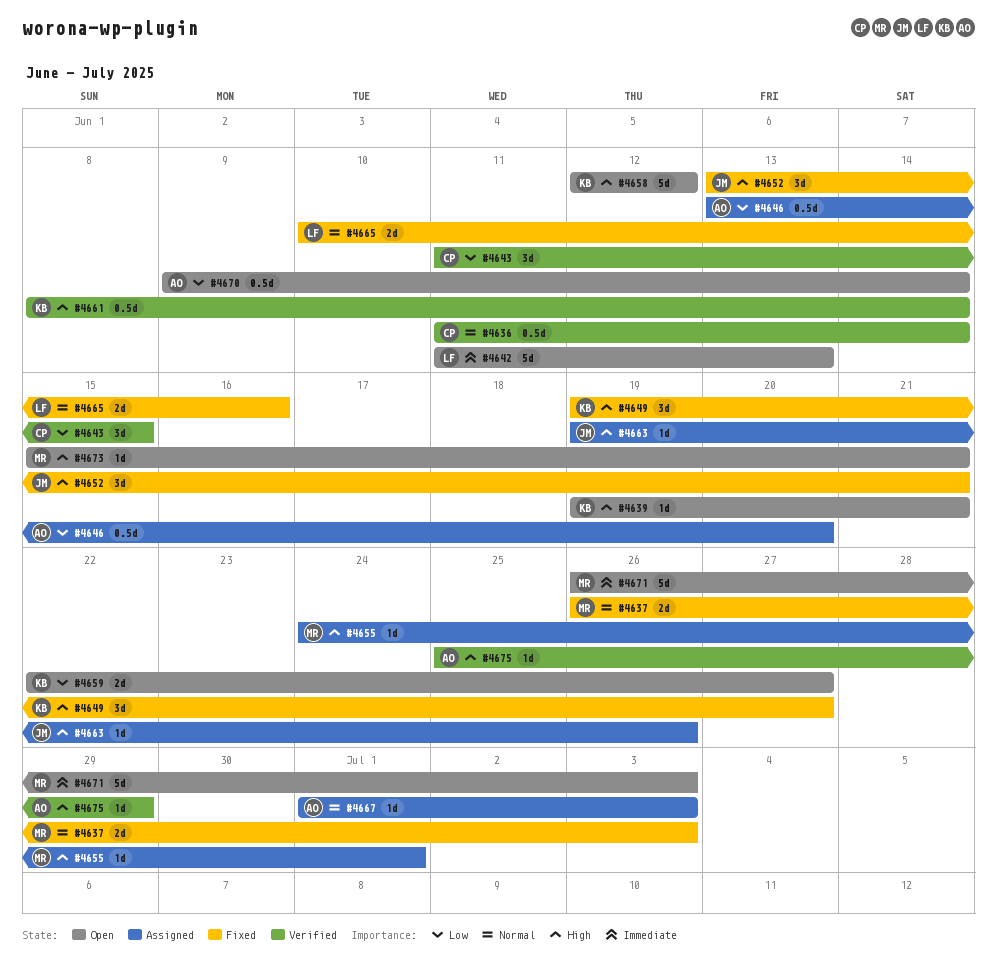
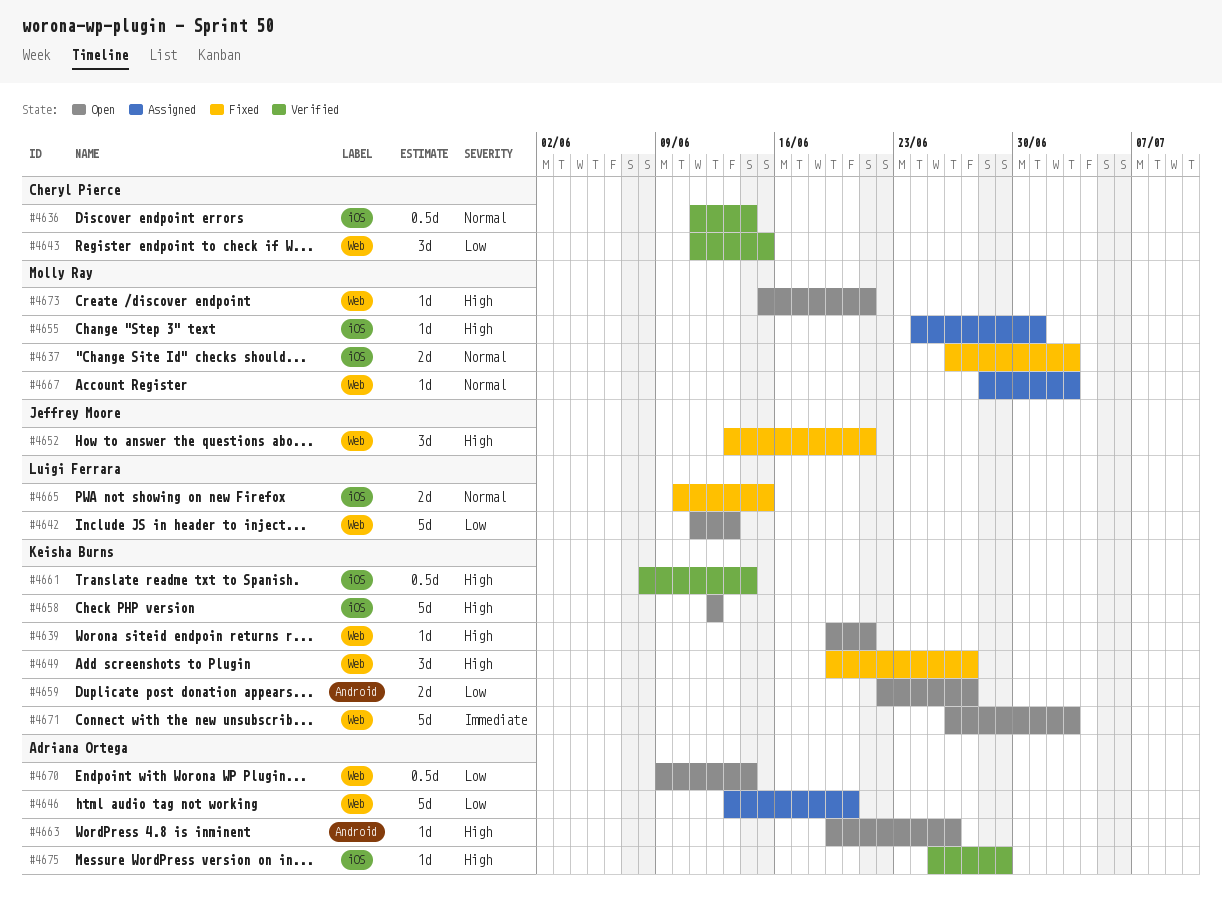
#4642, priority: Immediate -> Low
#4646, estimate: 0.5d -> 5d
#4663, status: Assigned -> Open
#4663, owner: Jeffrey Moore -> Adriana Ortega
#4665, due: Jun 16 -> Jun 15
#4667, owner: Adriana Ortega -> Molly Ray
#4667, start: Jul 1 -> Jun 28
#4671, owner: Molly Ray -> Keisha Burns

